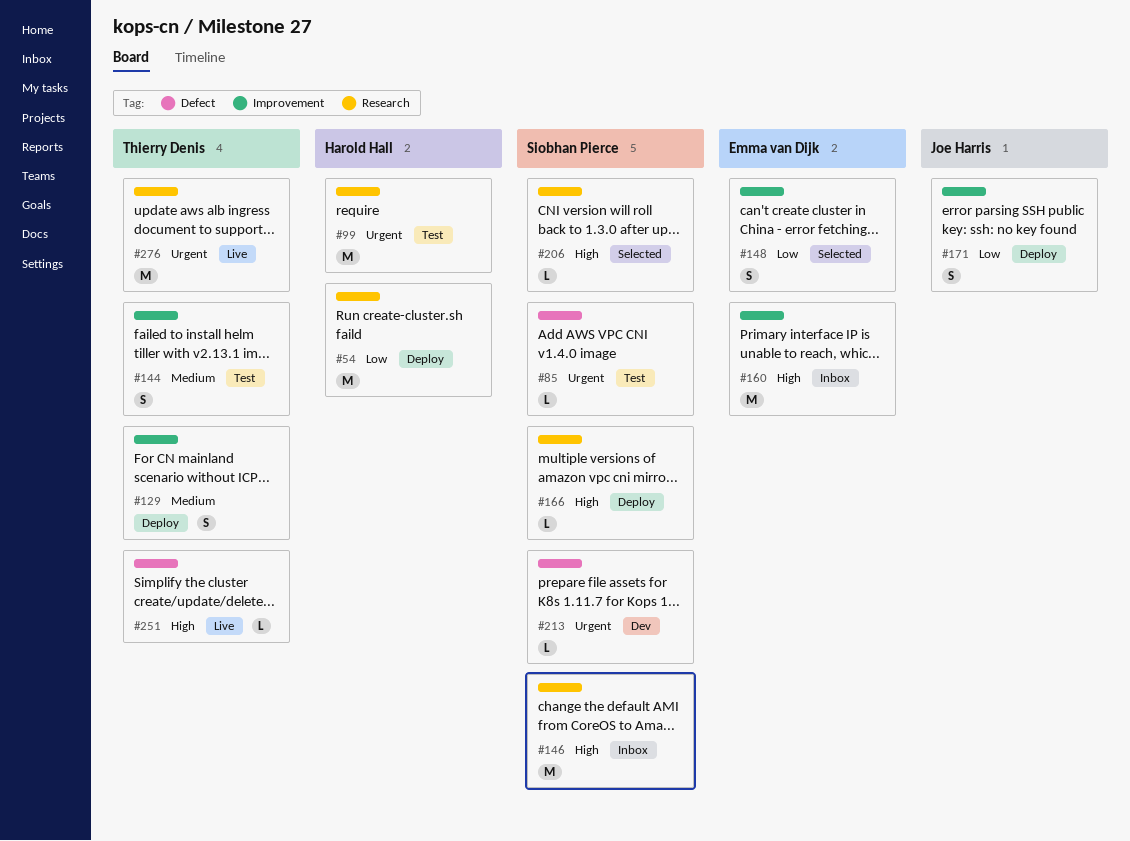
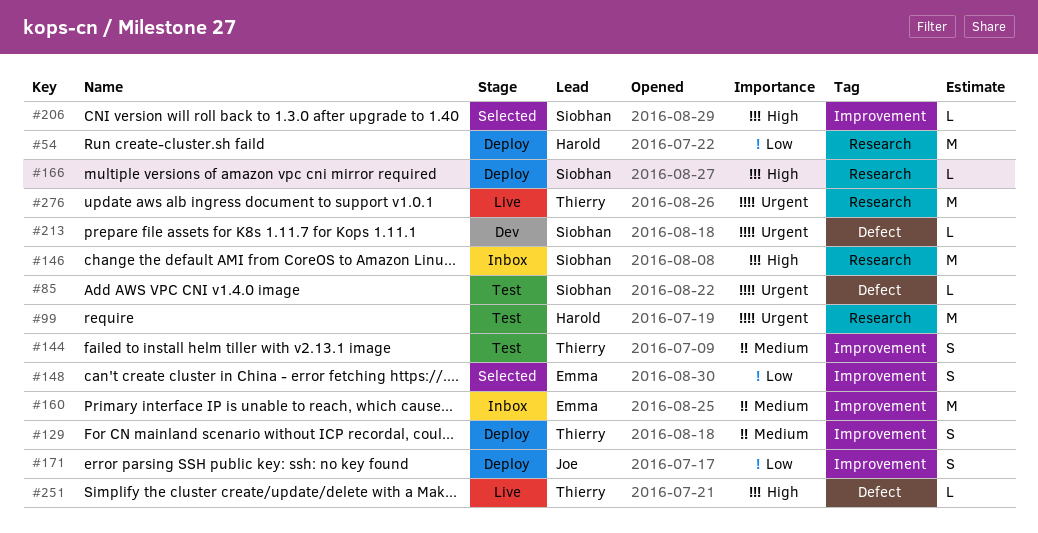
#160, priority: High -> Medium
#206, label: Research -> Improvement

